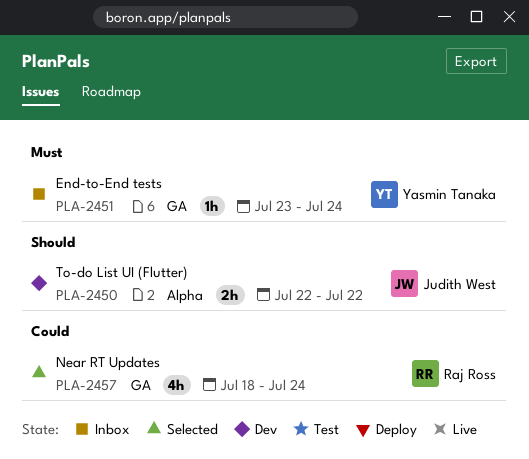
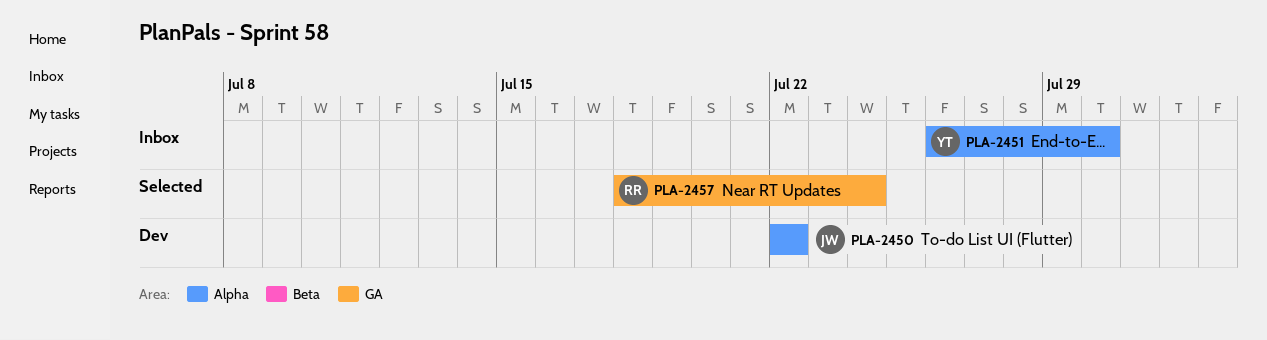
PLA-2451, label: GA -> Alpha
PLA-2451, start: Jul 23 -> Jul 26
PLA-2451, due: Jul 24 -> Jul 30

